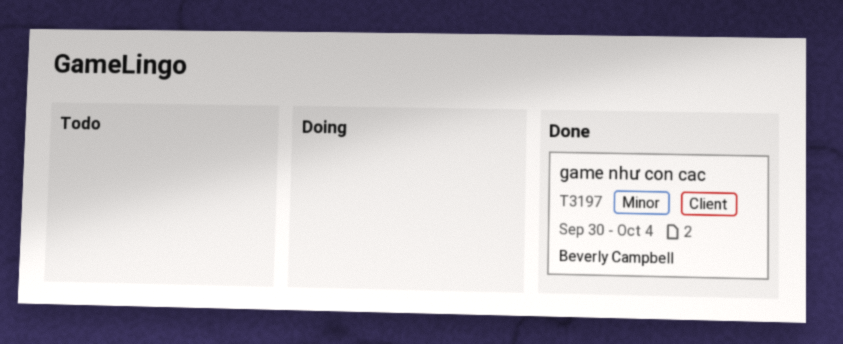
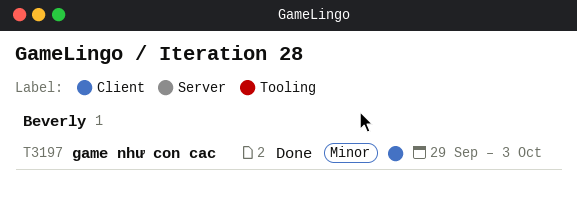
T3197, start: Sep 30 -> Sep 29
T3197, due: Oct 4 -> Oct 3

